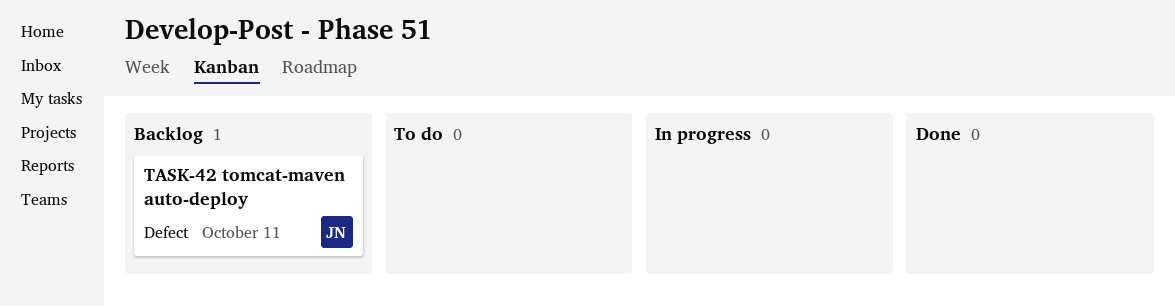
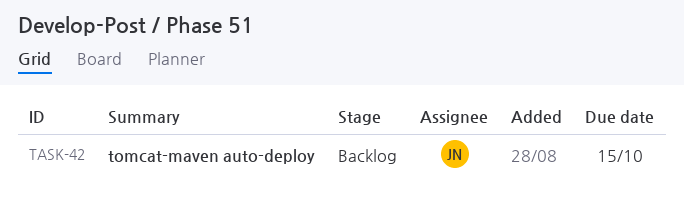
TASK-42, due: Oct 11 -> Oct 15

